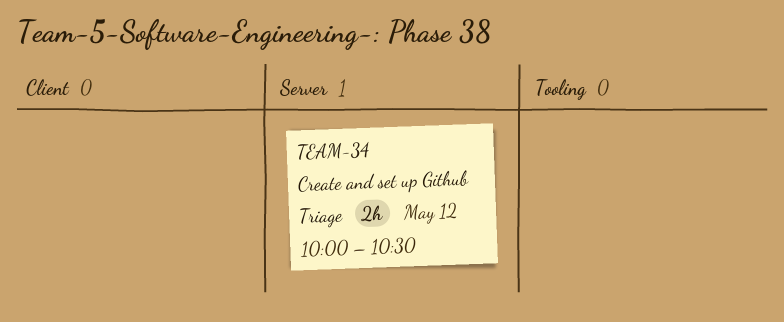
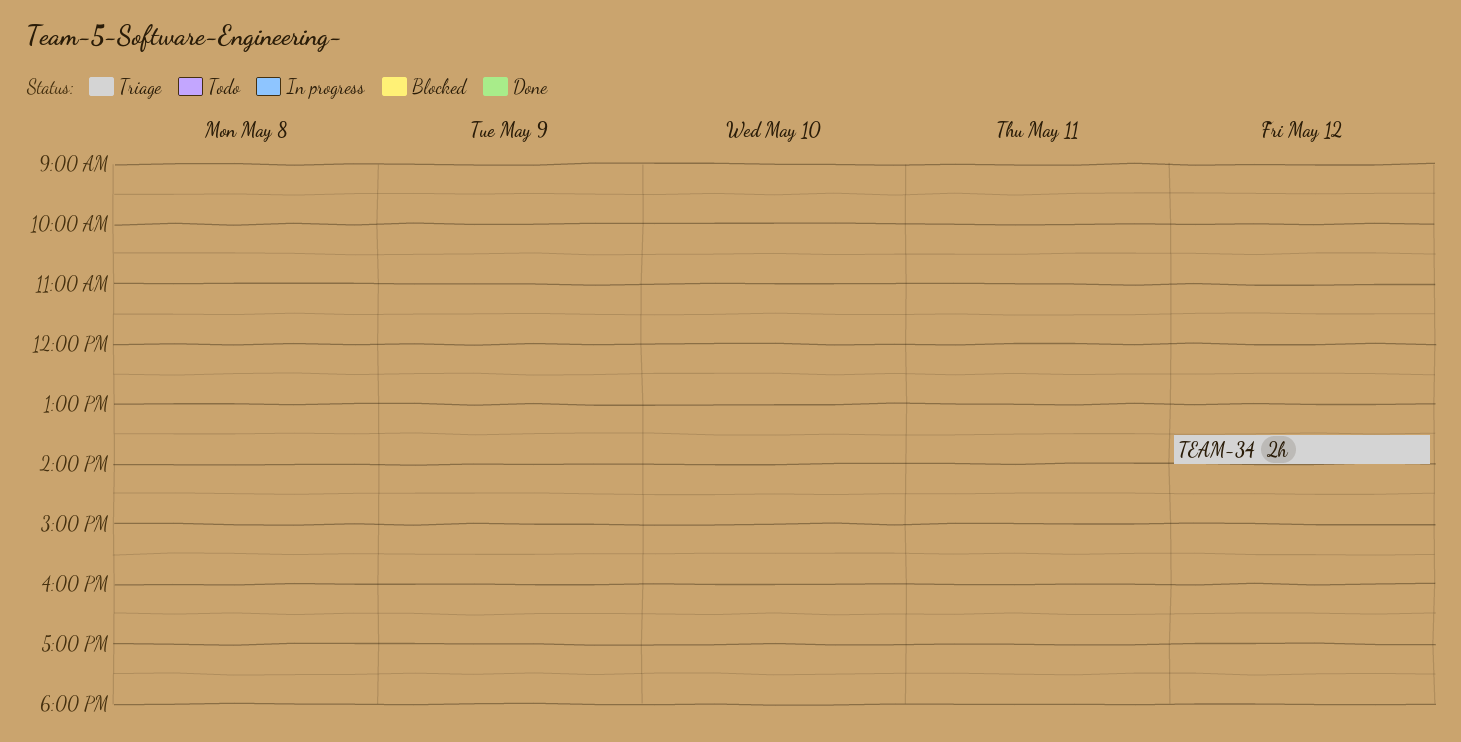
TEAM-34, begins: 10:00 -> 13:30
TEAM-34, ends: 10:30 -> 14:00

